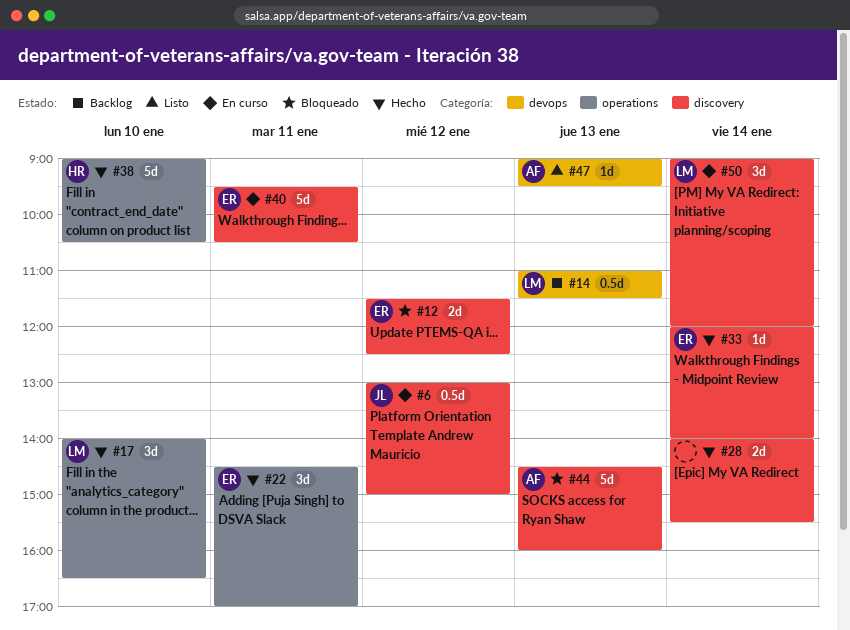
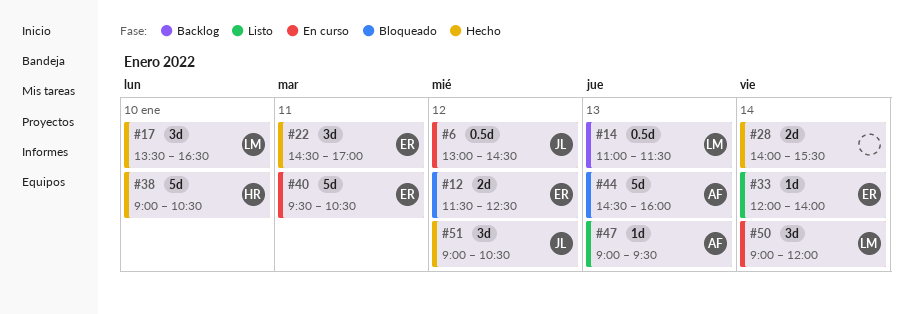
#6, ends: 15:00 -> 14:30
#17, begins: 14:00 -> 13:30
#33, status: Hecho -> Listo
#51: none -> present

